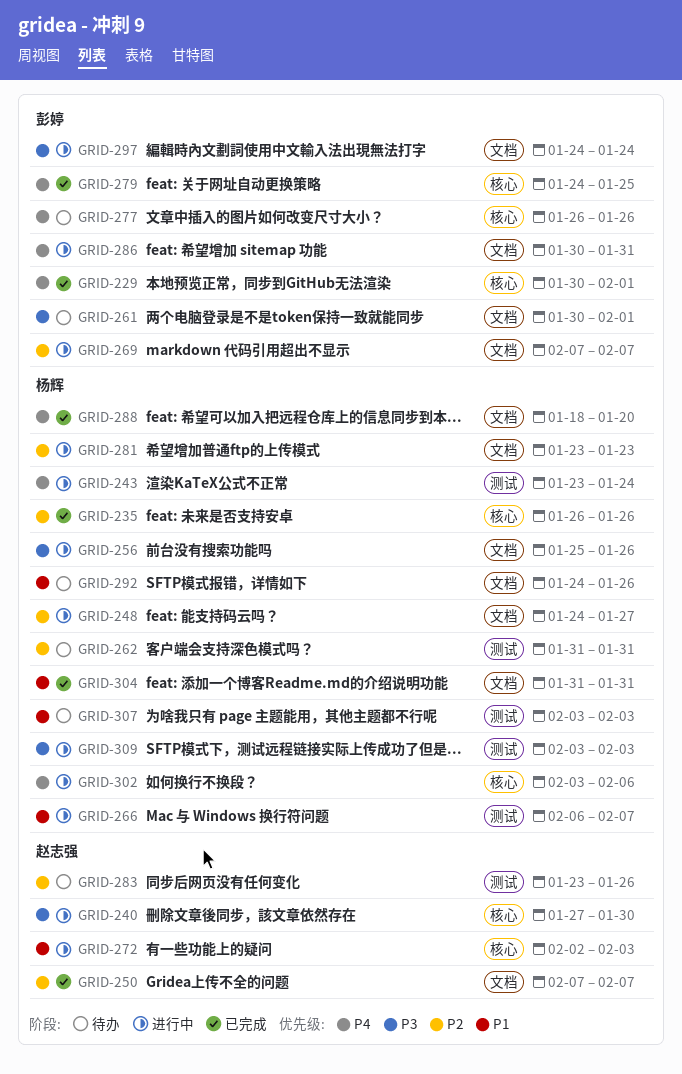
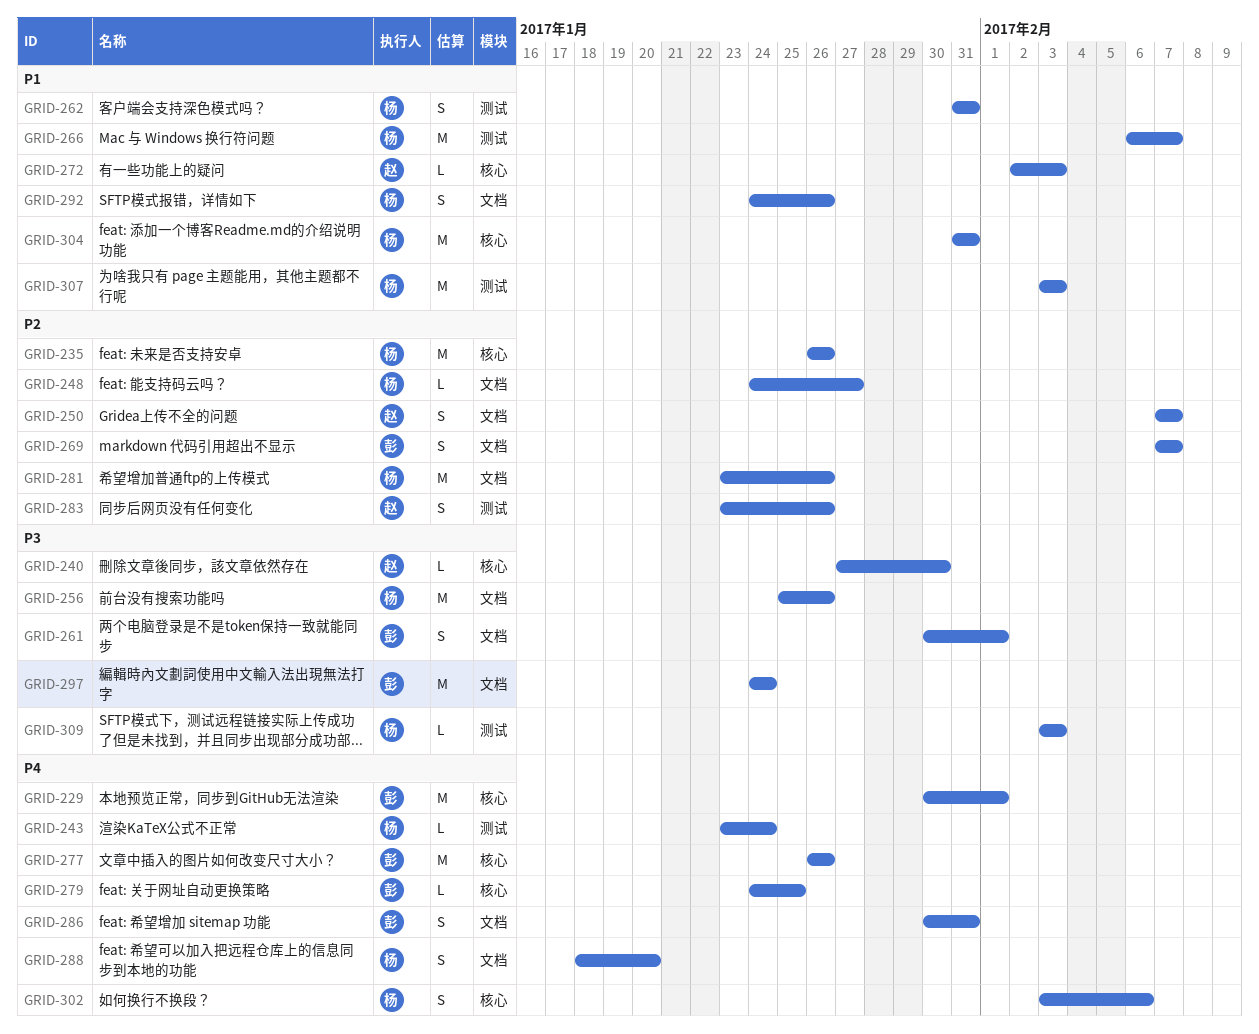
GRID-262, priority: P2 -> P1
GRID-281, due: Jan 23 -> Jan 26
GRID-304, label: 文档 -> 核心

